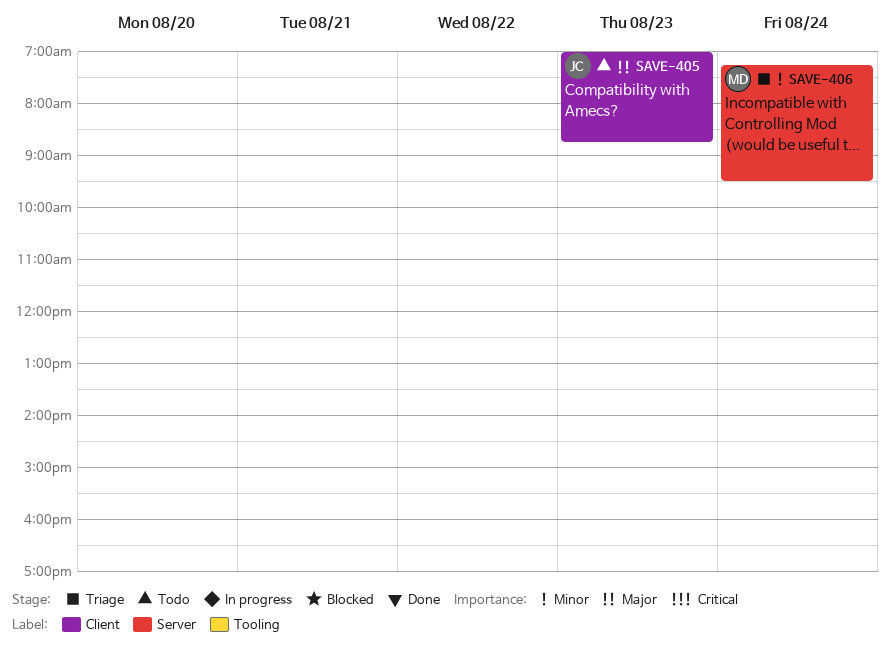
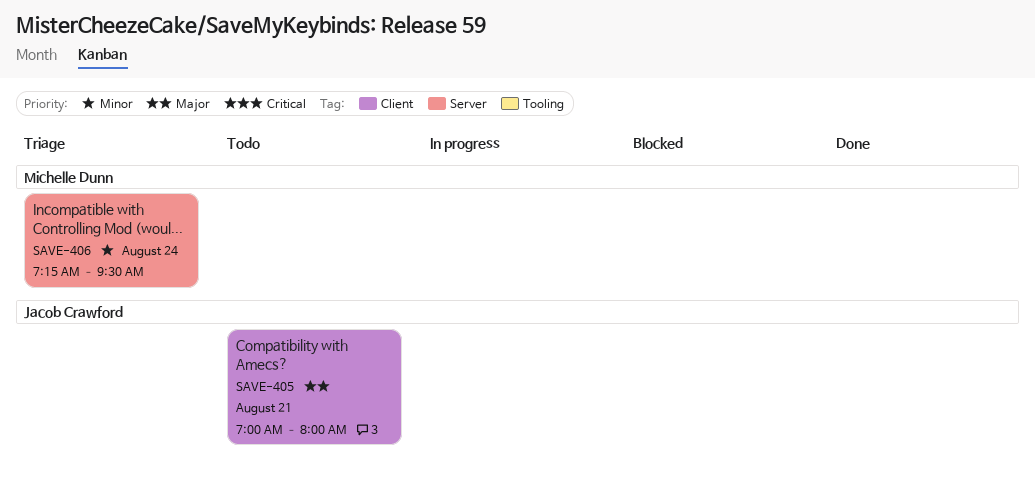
SAVE-405, day: Aug 23 -> Aug 21
SAVE-405, ends: 08:45 -> 08:00

